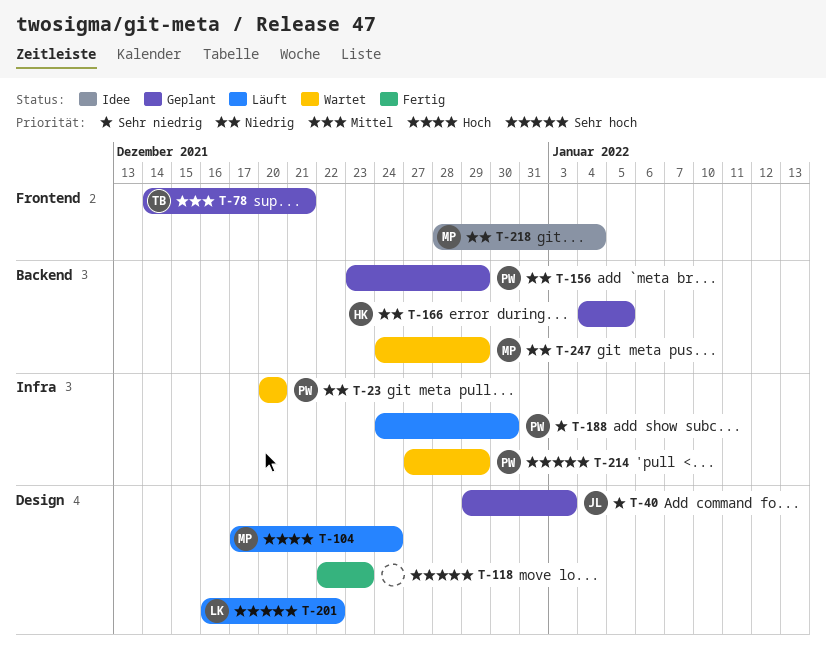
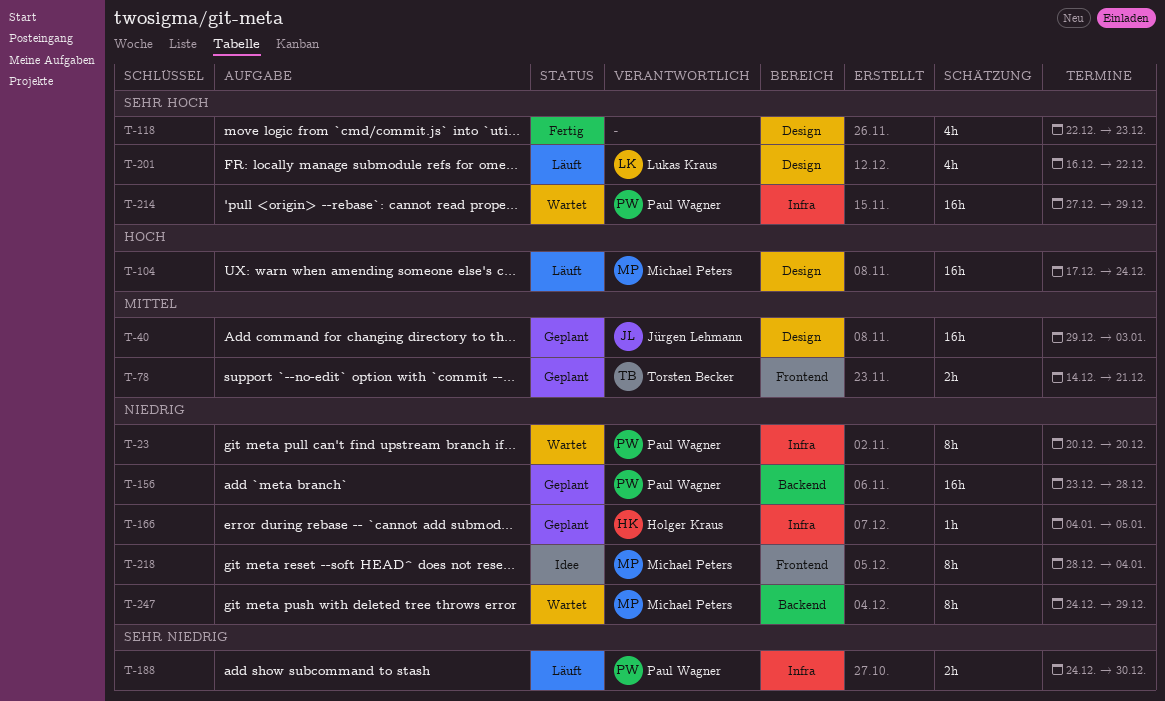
T-40, priority: Sehr niedrig -> Mittel
T-156, due: Dec 29 -> Dec 28
T-166, label: Backend -> Infra

